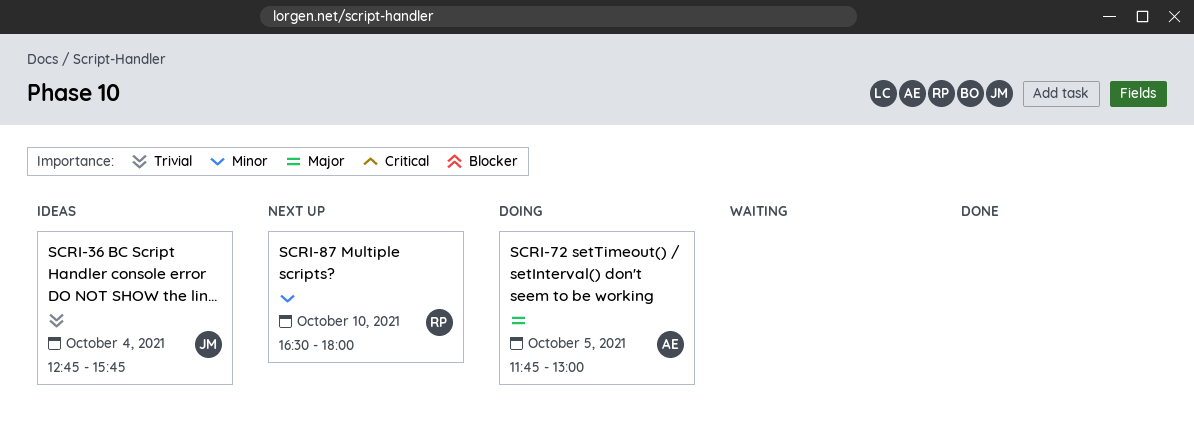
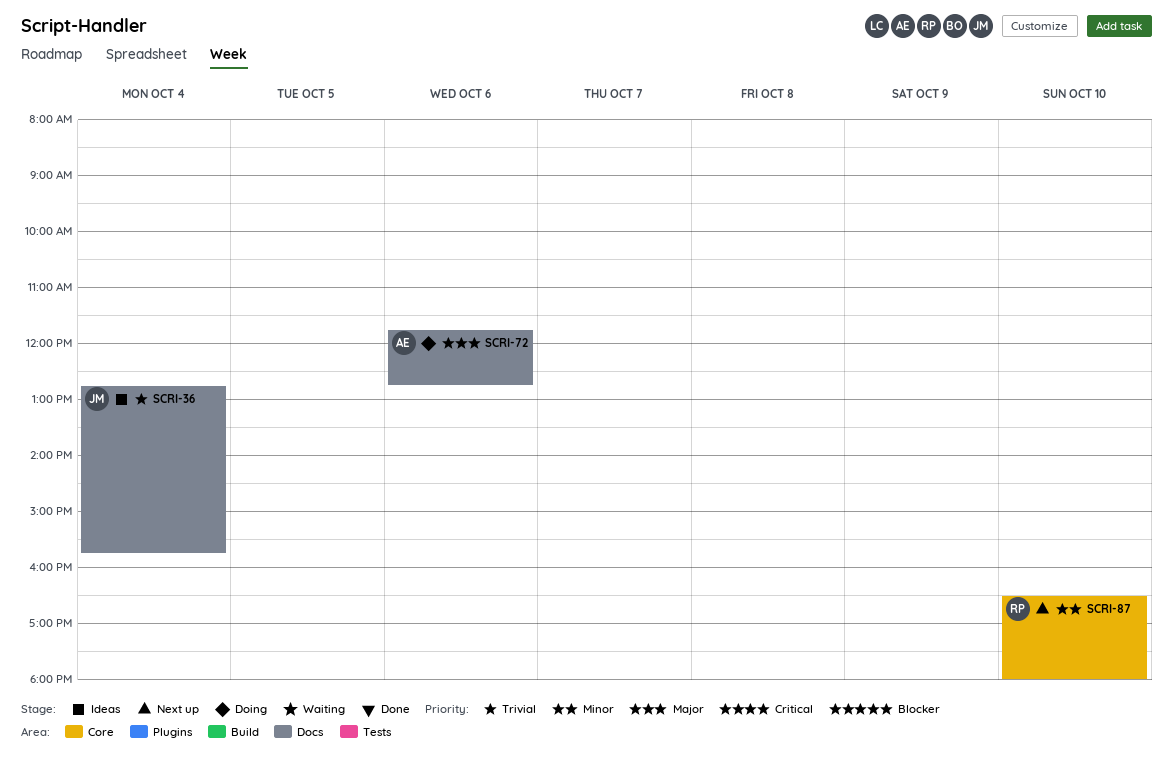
SCRI-72, day: Oct 5 -> Oct 6
SCRI-72, ends: 13:00 -> 12:45

